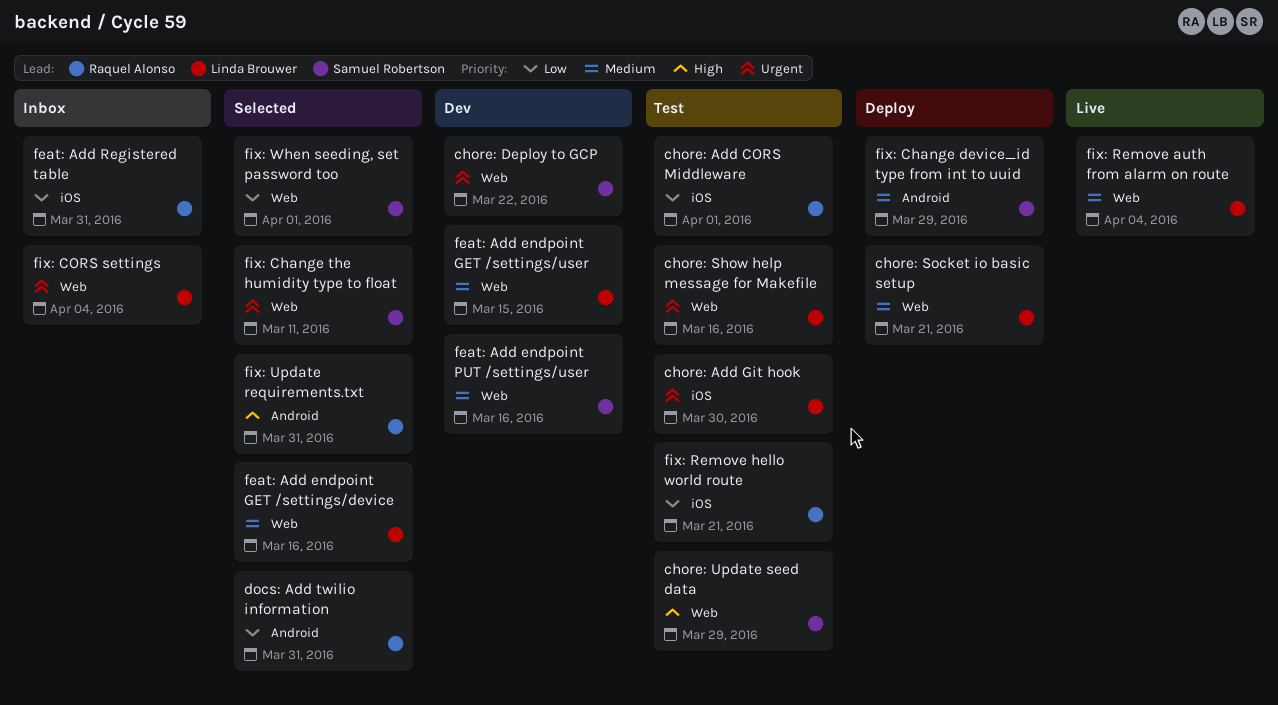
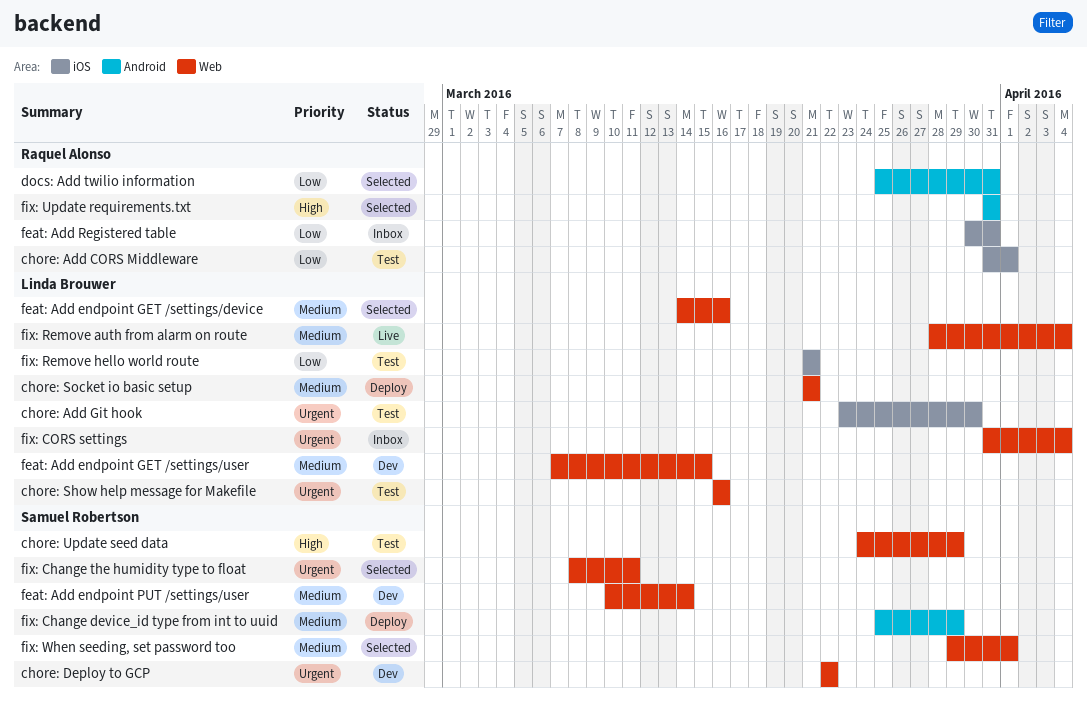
feat: Add endpoint PUT /settings/user, due: Mar 16 -> Mar 14
fix: Remove hello world route, owner: Raquel Alonso -> Linda Brouwer
fix: When seeding, set password too, priority: Low -> Medium

